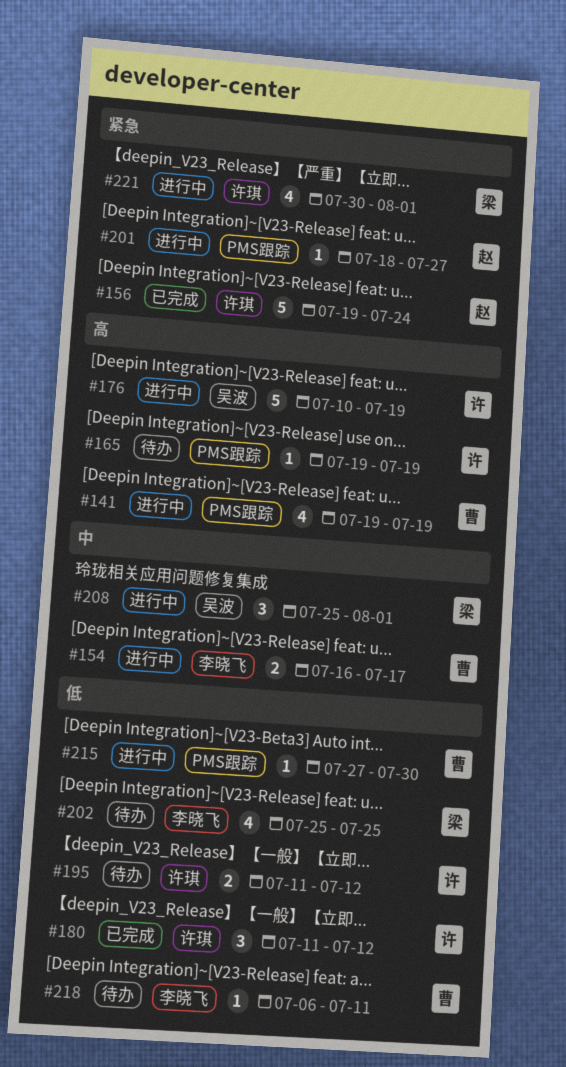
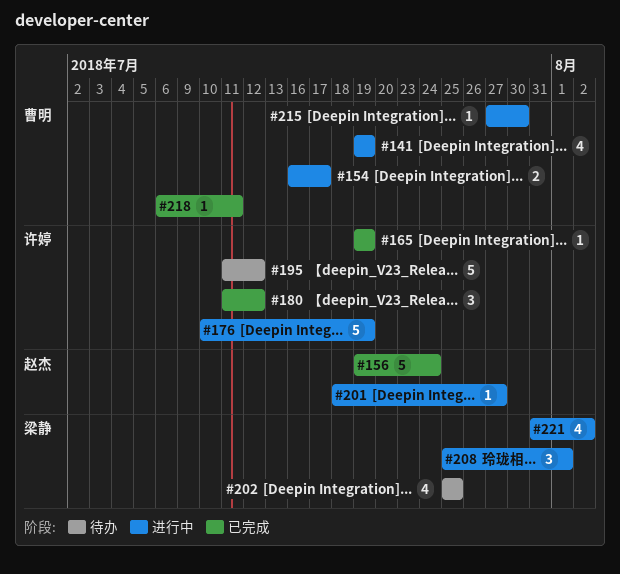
#165, status: 待办 -> 已完成
#195, estimate: 2 -> 5
#218, status: 待办 -> 已完成
#221, start: Jul 30 -> Jul 31
#221, due: Aug 1 -> Aug 2

